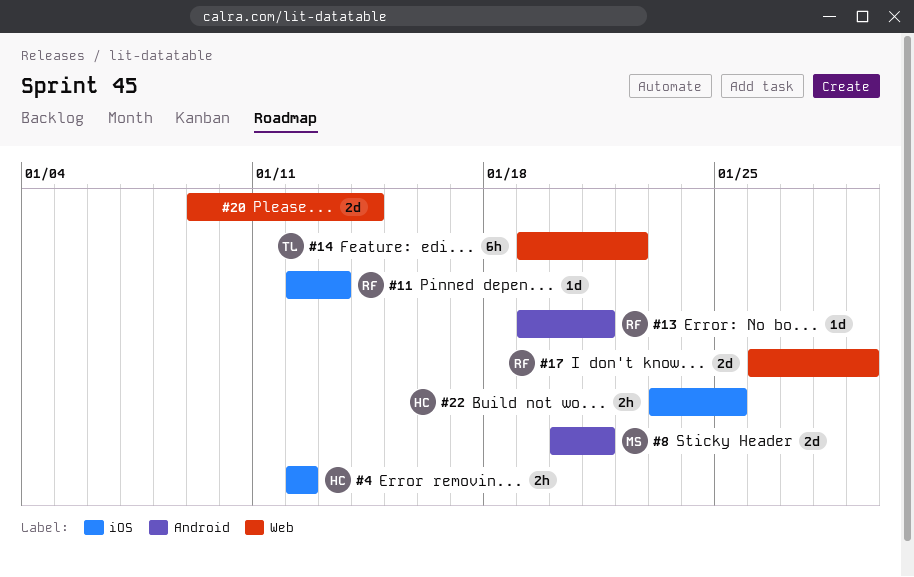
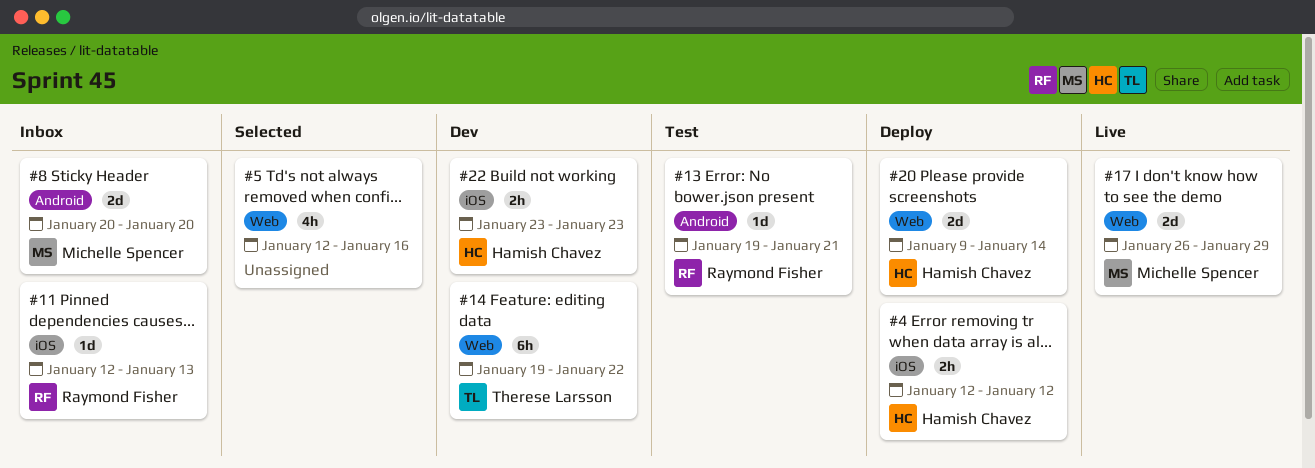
#5: none -> present
#8, due: Jan 21 -> Jan 20
#17, owner: Raymond Fisher -> Michelle Spencer
#20, owner: none -> Hamish Chavez
#22, due: Jan 25 -> Jan 23

